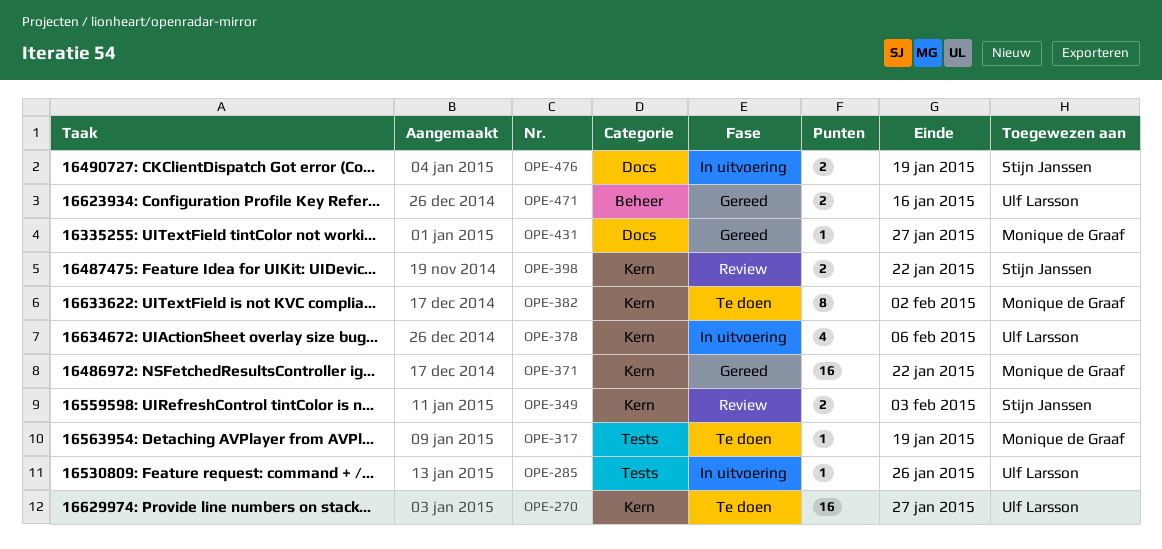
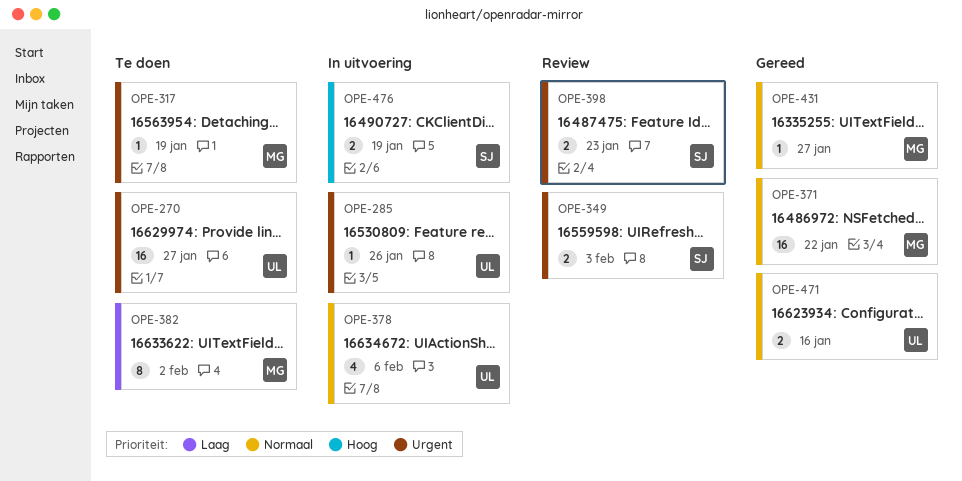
OPE-398, due: Jan 22 -> Jan 23

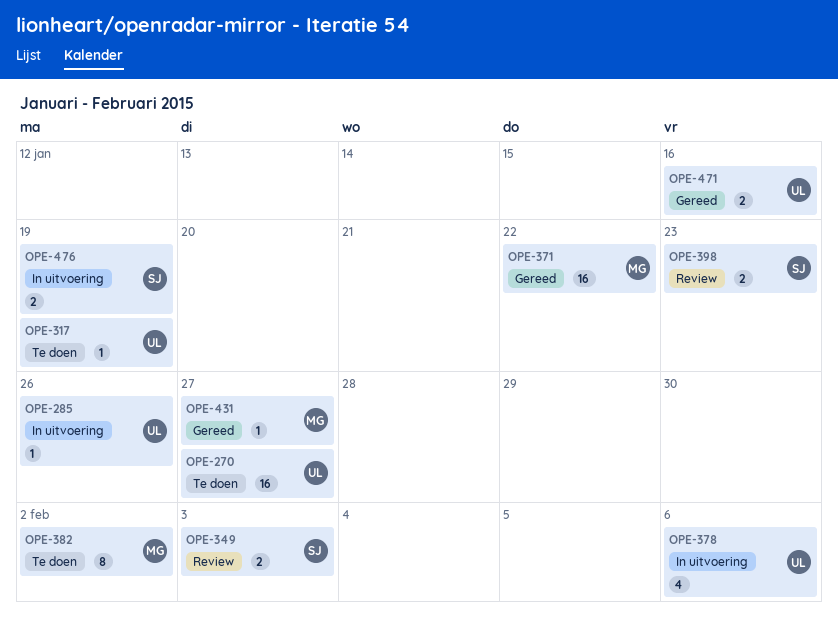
OPE-317, owner: MG -> UL

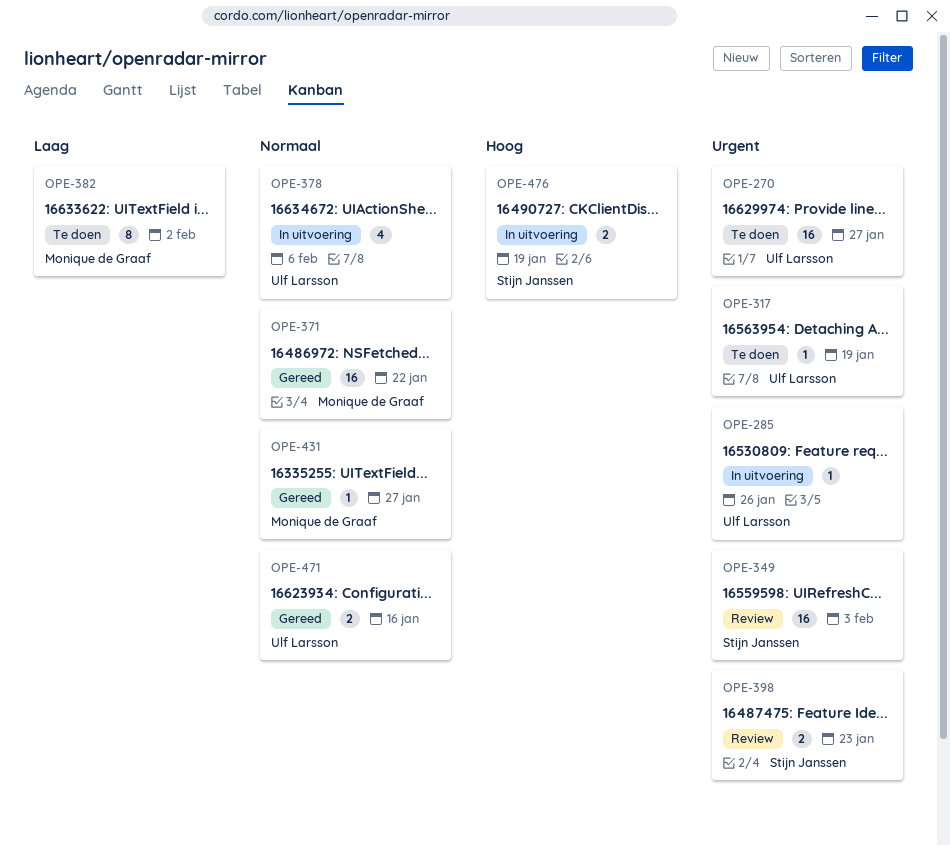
OPE-349, estimate: 2 -> 16

